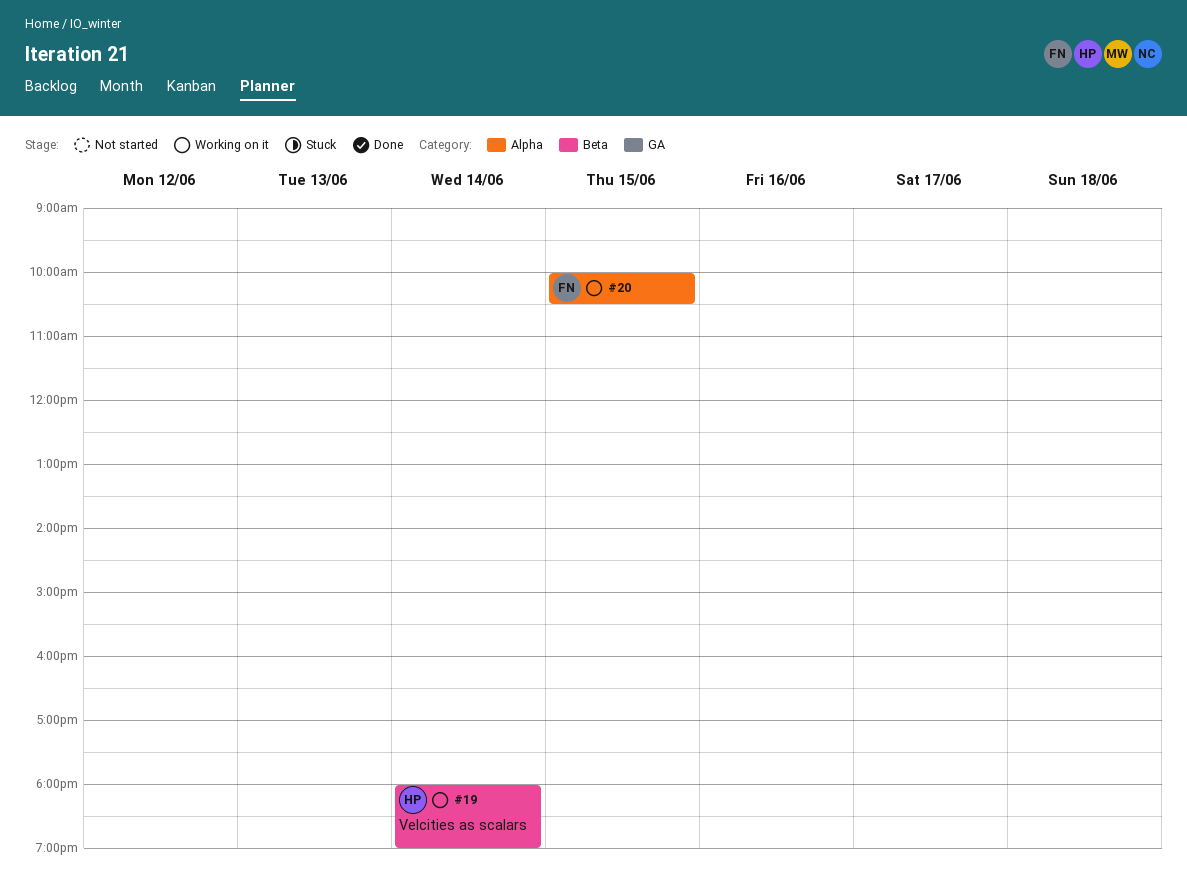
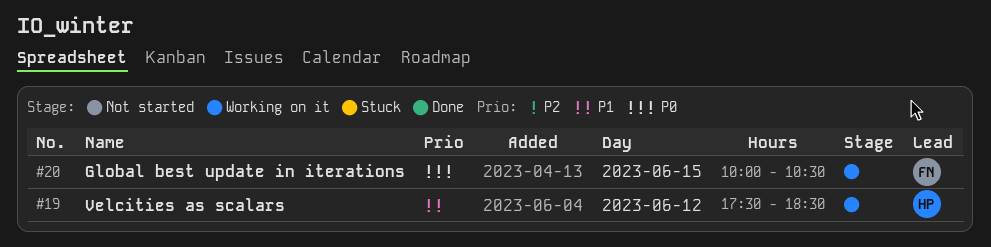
#19, day: Jun 14 -> Jun 12
#19, begins: 18:00 -> 17:30
#19, ends: 19:00 -> 18:30

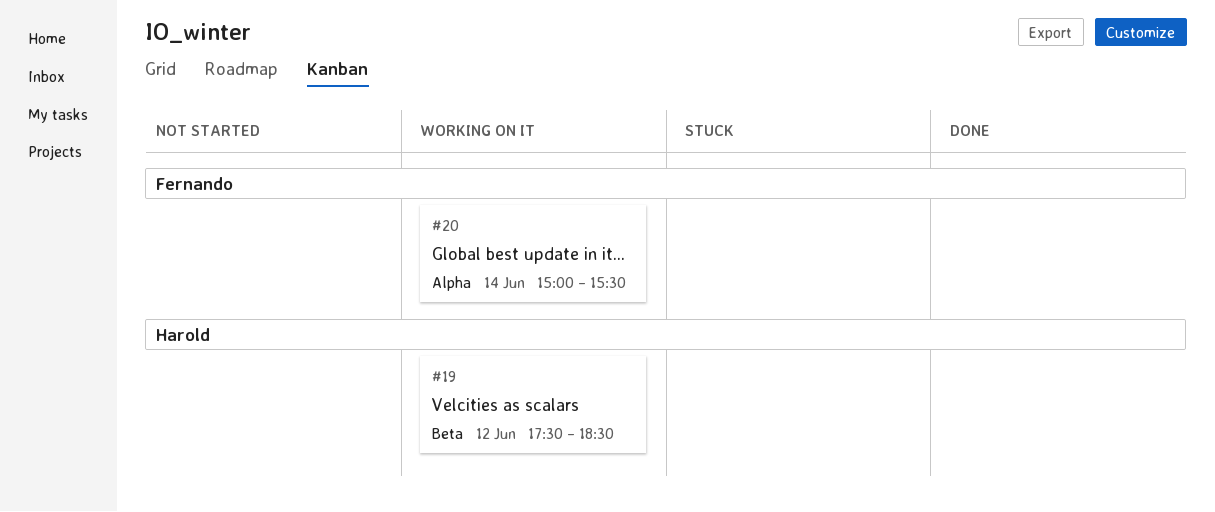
#20, day: Jun 15 -> Jun 14
#20, begins: 10:00 -> 15:00
#20, ends: 10:30 -> 15:30

